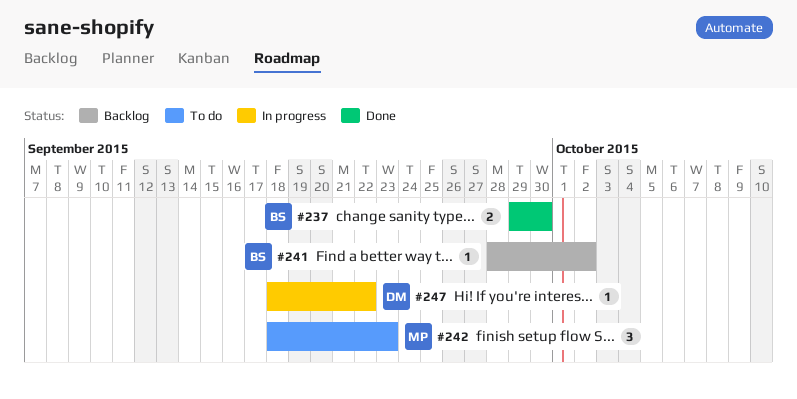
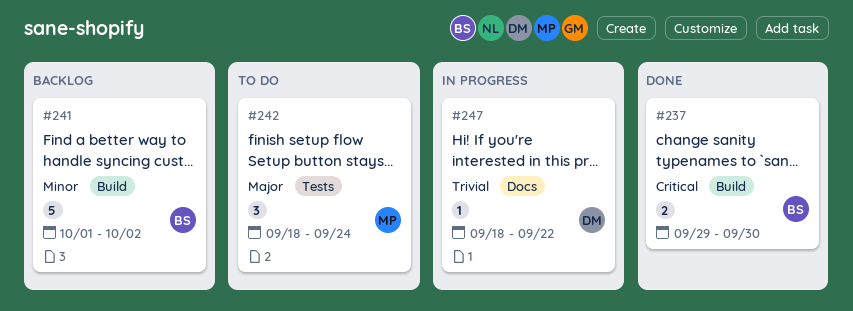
#241, estimate: 1 -> 5
#241, start: Sep 28 -> Oct 1
#242, due: Sep 23 -> Sep 24

